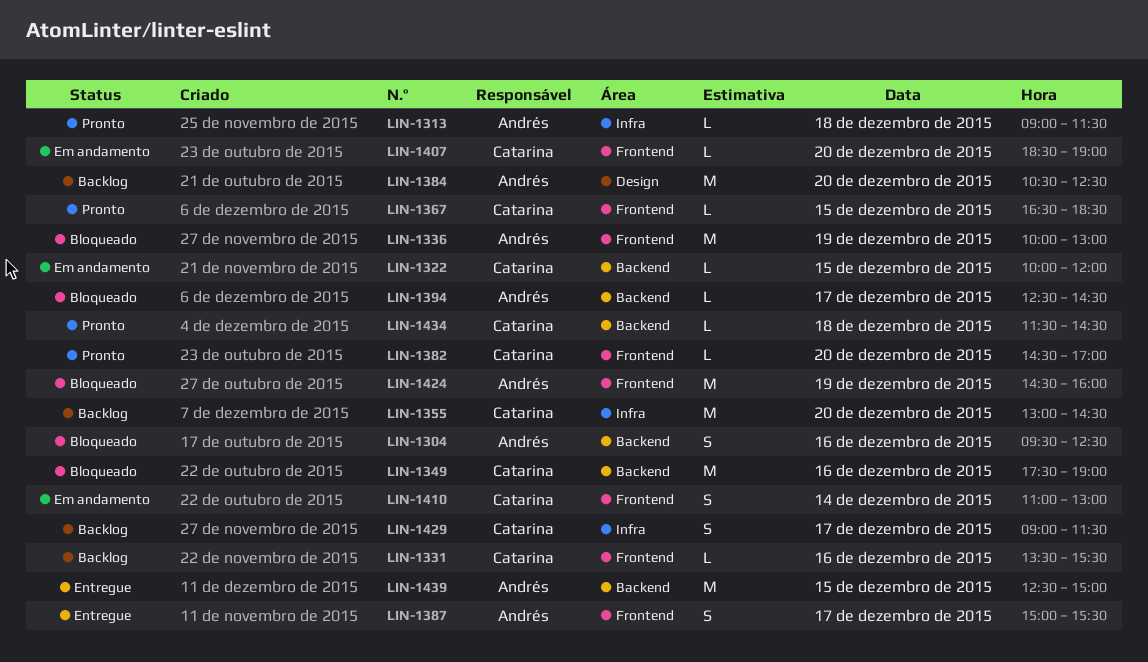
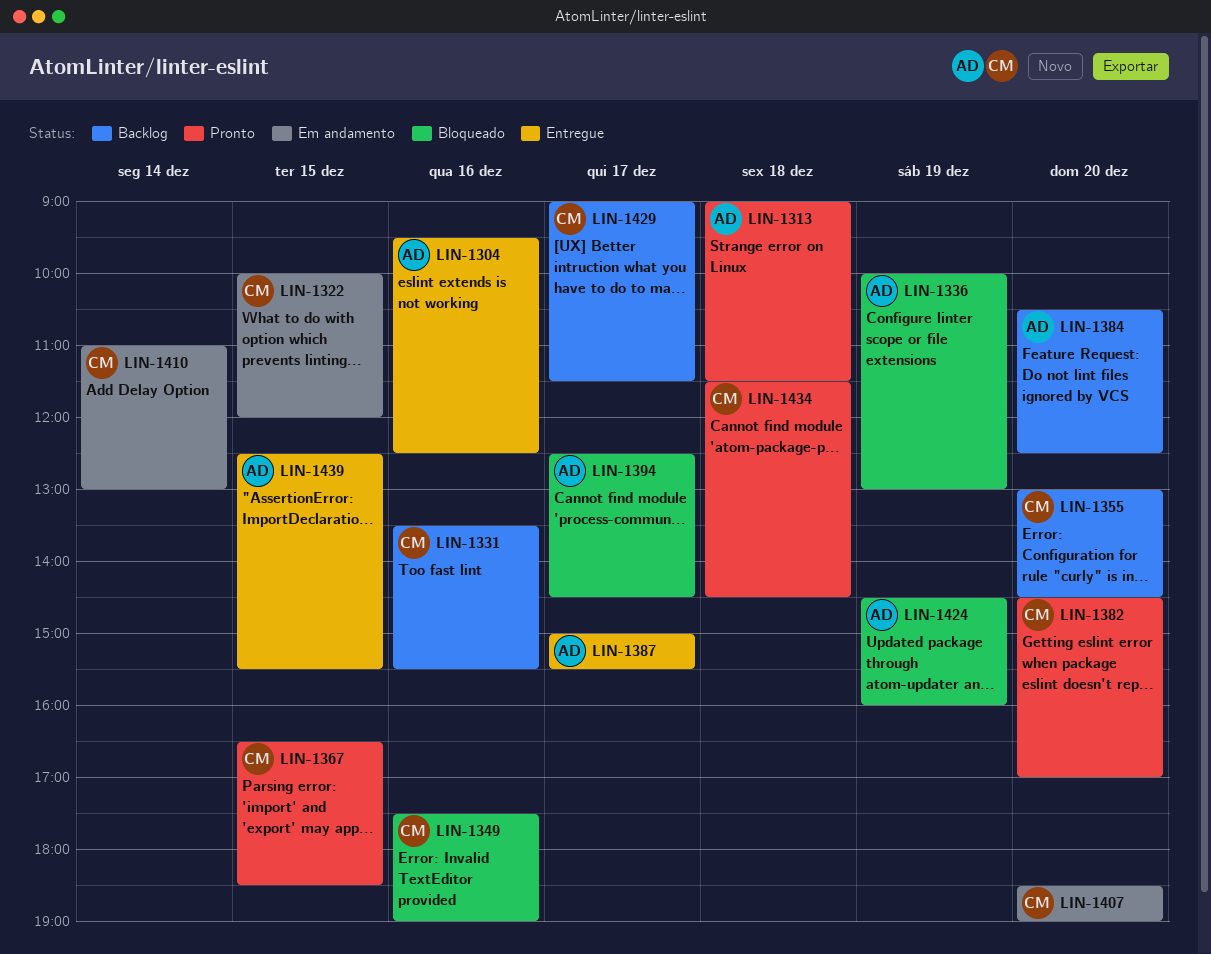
LIN-1304, status: Bloqueado -> Entregue
LIN-1439, ends: 15:00 -> 15:30

